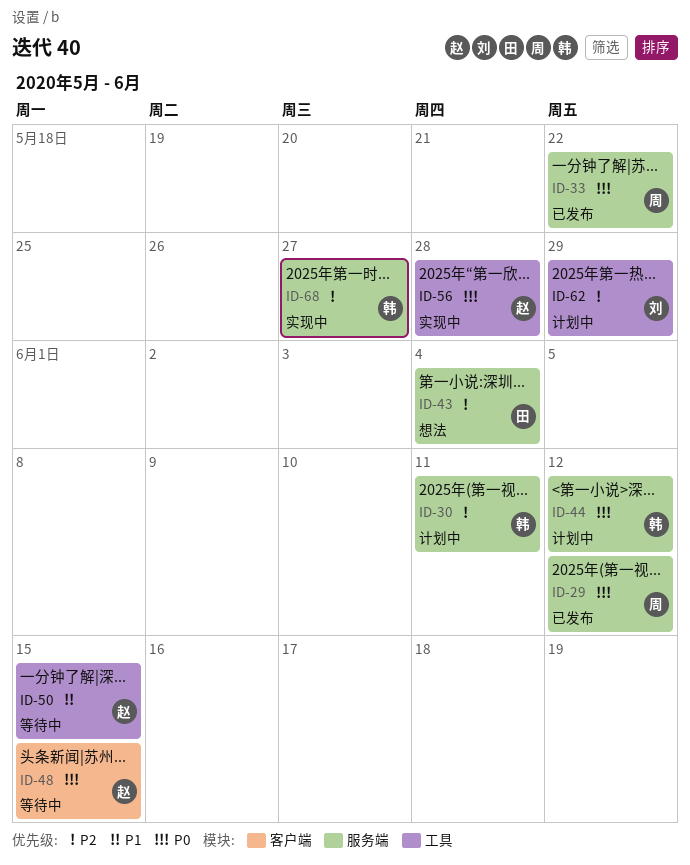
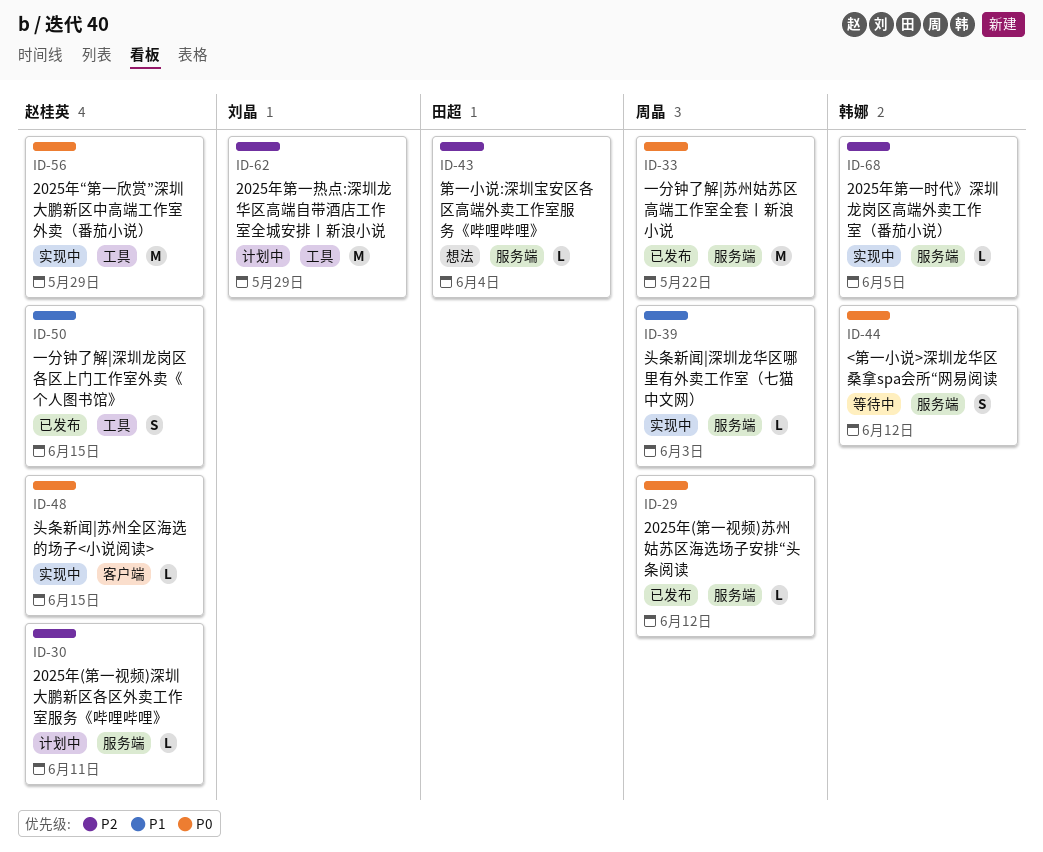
ID-30, owner: 韩娜 -> 赵桂英
ID-39: none -> present
ID-44, status: 计划中 -> 等待中
ID-48, status: 等待中 -> 实现中
ID-50, status: 等待中 -> 已发布
ID-56, due: May 28 -> May 29
ID-68, due: May 27 -> Jun 5

